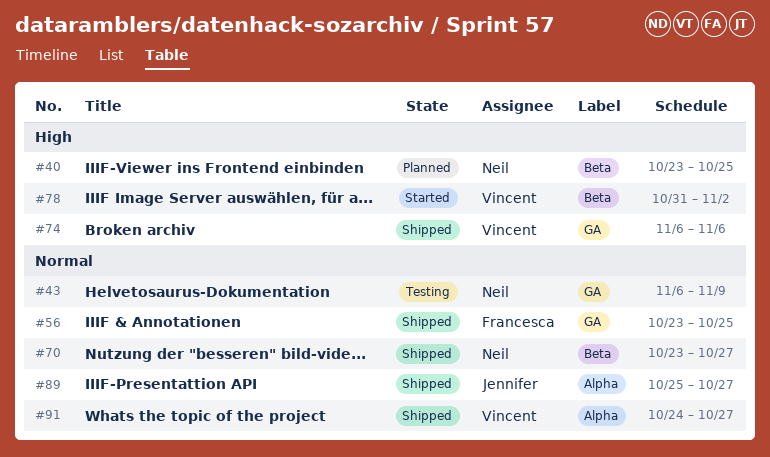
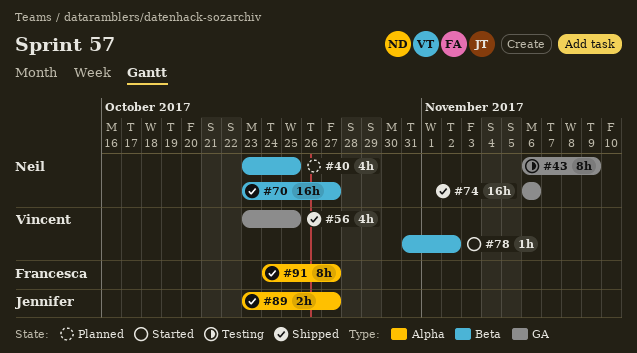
#56, owner: Francesca -> Vincent
#74, owner: Vincent -> Neil
#89, start: Oct 25 -> Oct 23
#91, owner: Vincent -> Francesca

